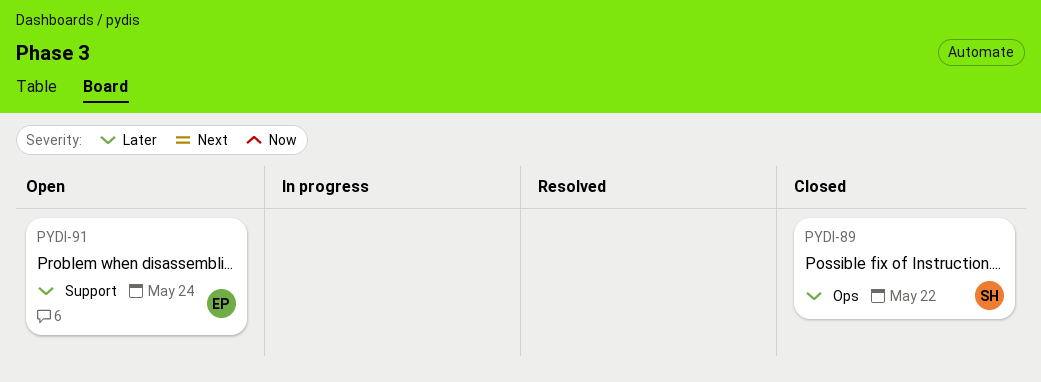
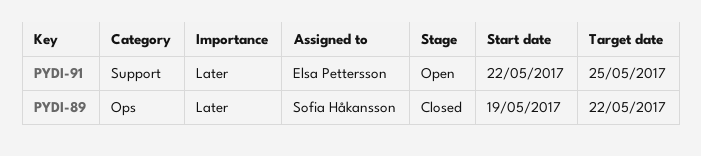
PYDI-91, due: May 24 -> May 25

